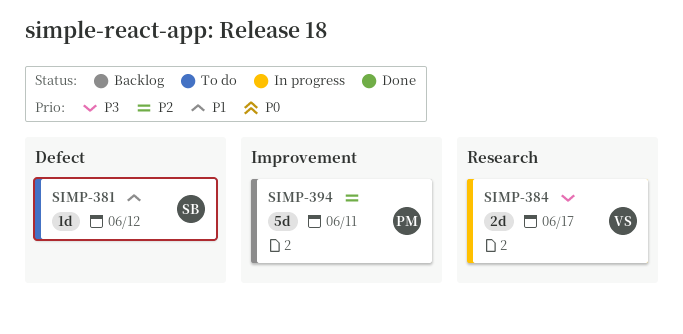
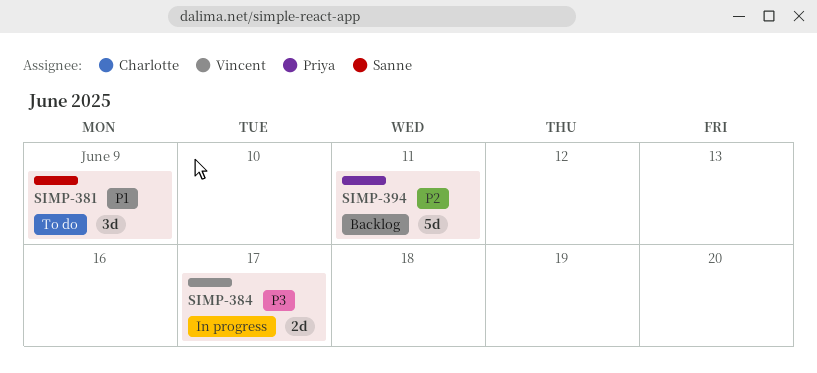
SIMP-381, estimate: 1d -> 3d
SIMP-381, due: Jun 12 -> Jun 9

